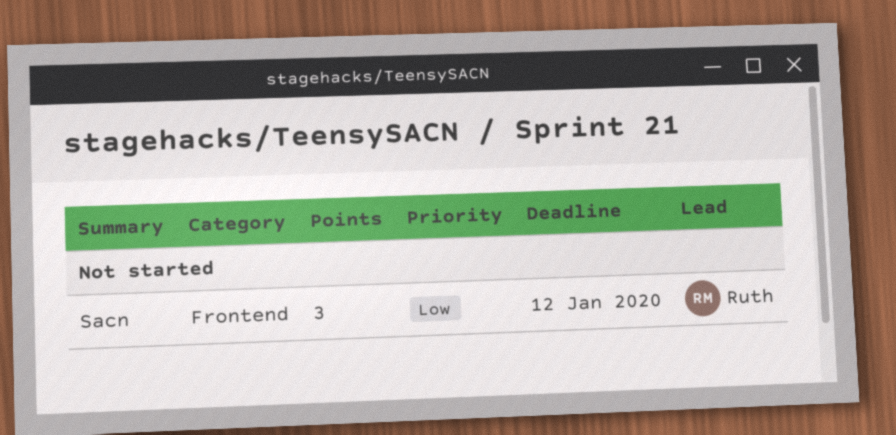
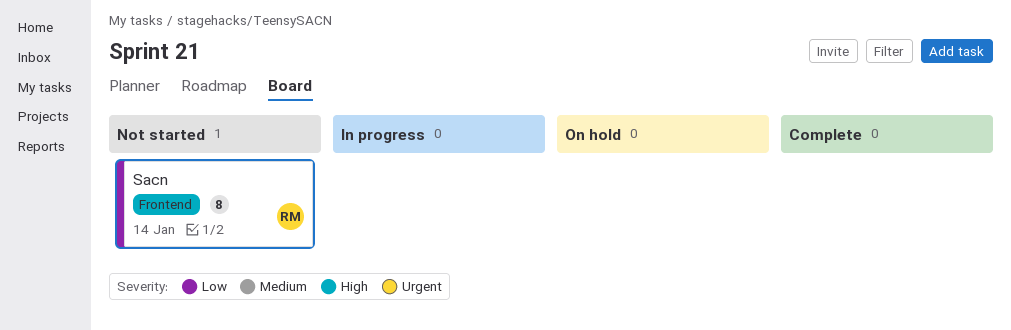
Sacn, estimate: 3 -> 8
Sacn, due: Jan 12 -> Jan 14

